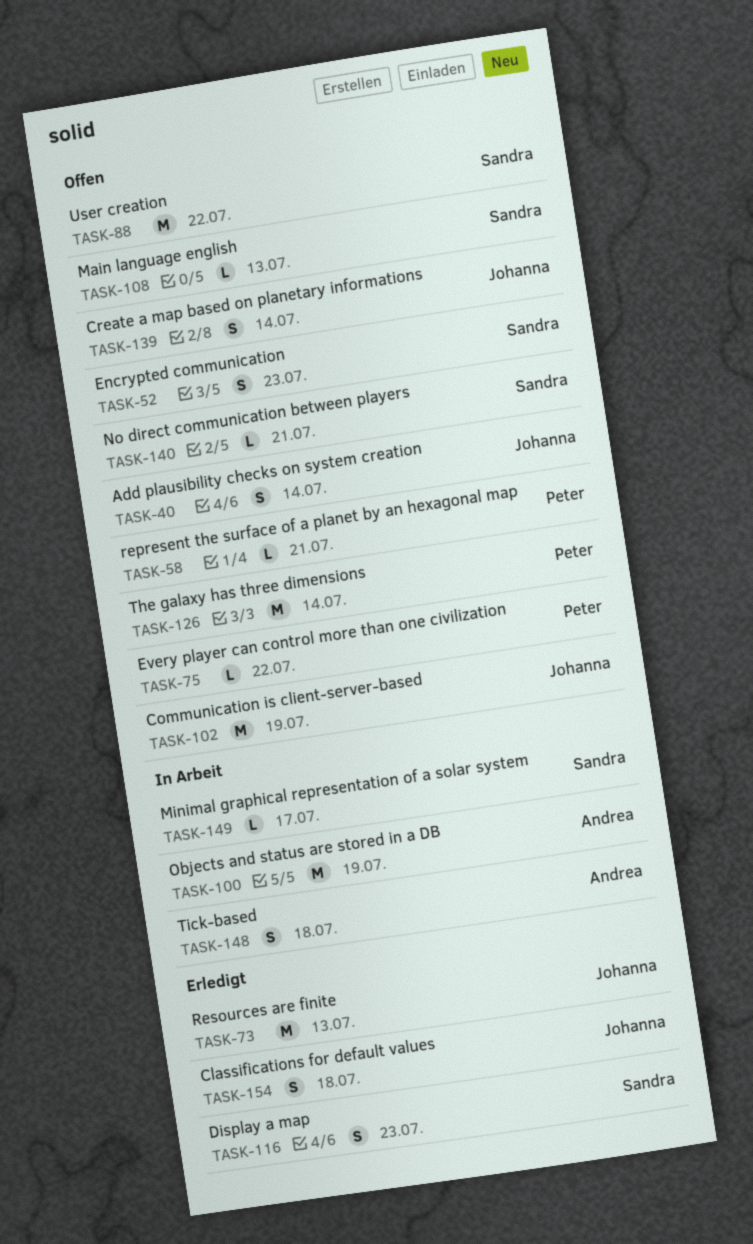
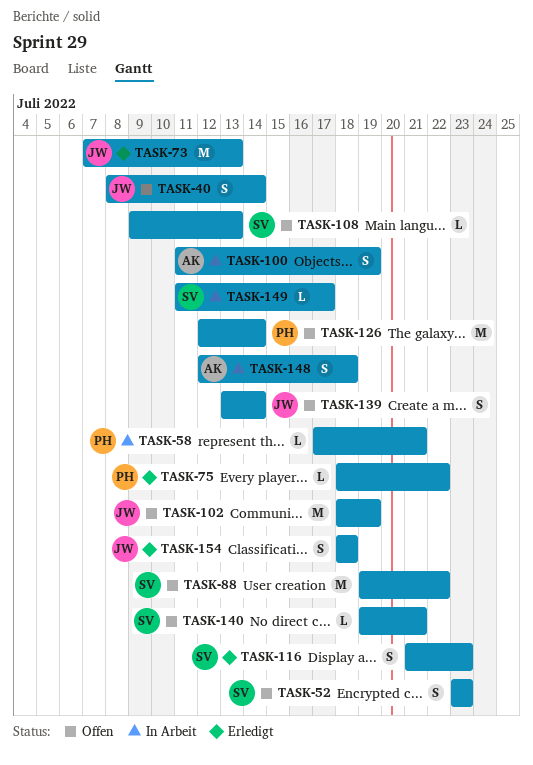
TASK-58, status: Offen -> In Arbeit
TASK-75, status: Offen -> Erledigt
TASK-100, estimate: M -> S

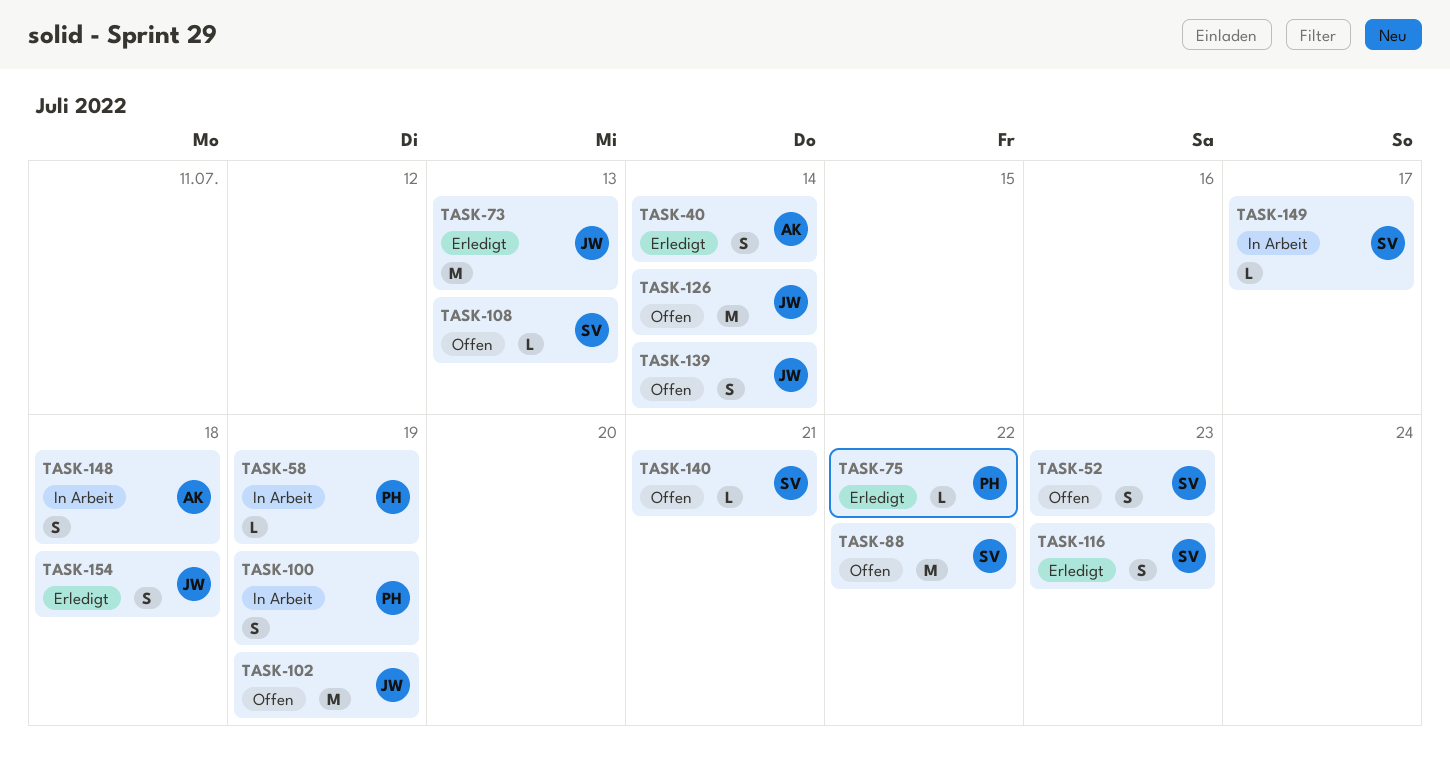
TASK-40, status: Offen -> Erledigt
TASK-40, owner: JW -> AK
TASK-58, due: Jul 21 -> Jul 19
TASK-100, owner: AK -> PH
TASK-126, owner: PH -> JW

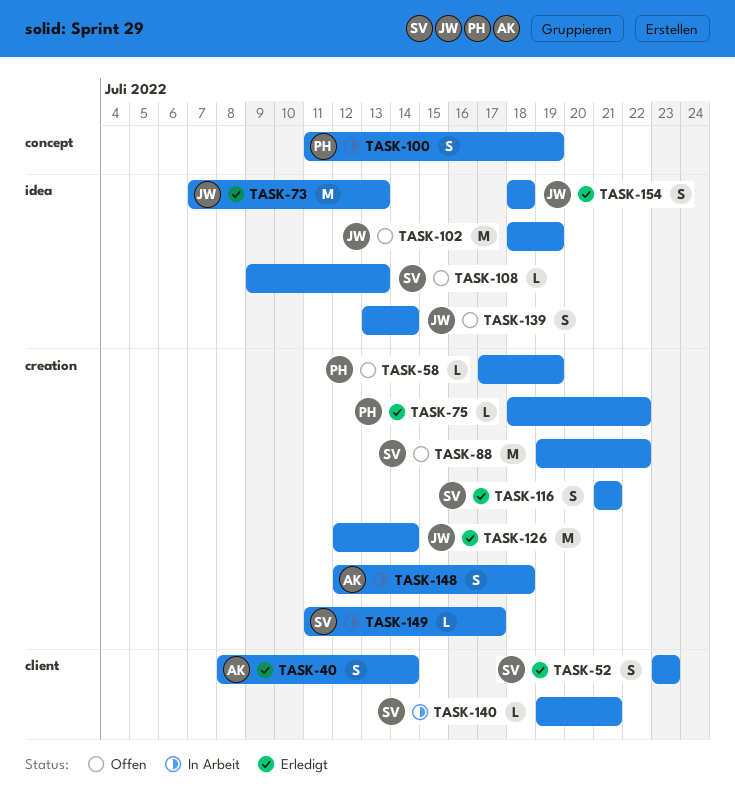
TASK-52, status: Offen -> Erledigt
TASK-58, status: In Arbeit -> Offen
TASK-116, due: Jul 23 -> Jul 21
TASK-126, status: Offen -> Erledigt
TASK-140, status: Offen -> In Arbeit

